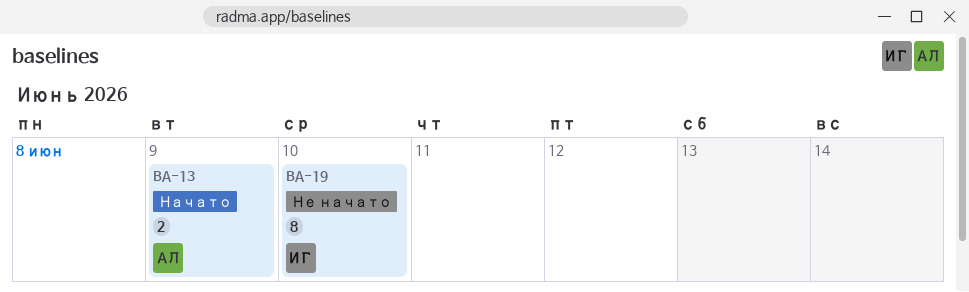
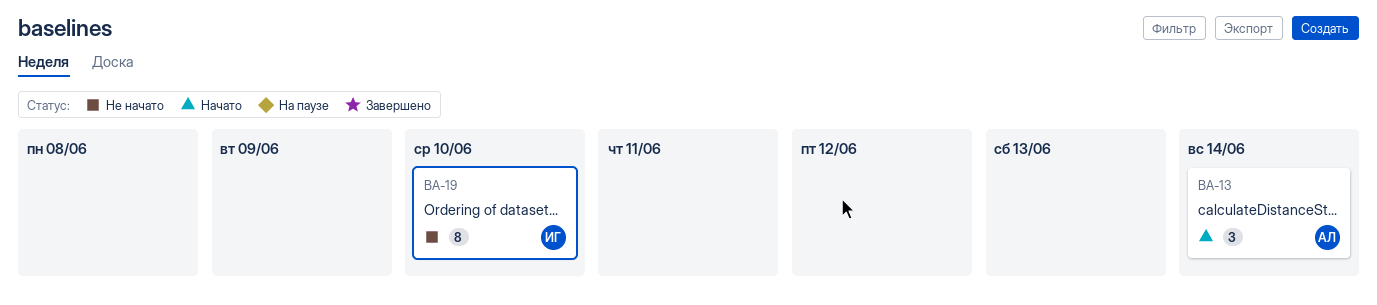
BA-13, estimate: 2 -> 3
BA-13, due: Jun 9 -> Jun 14

